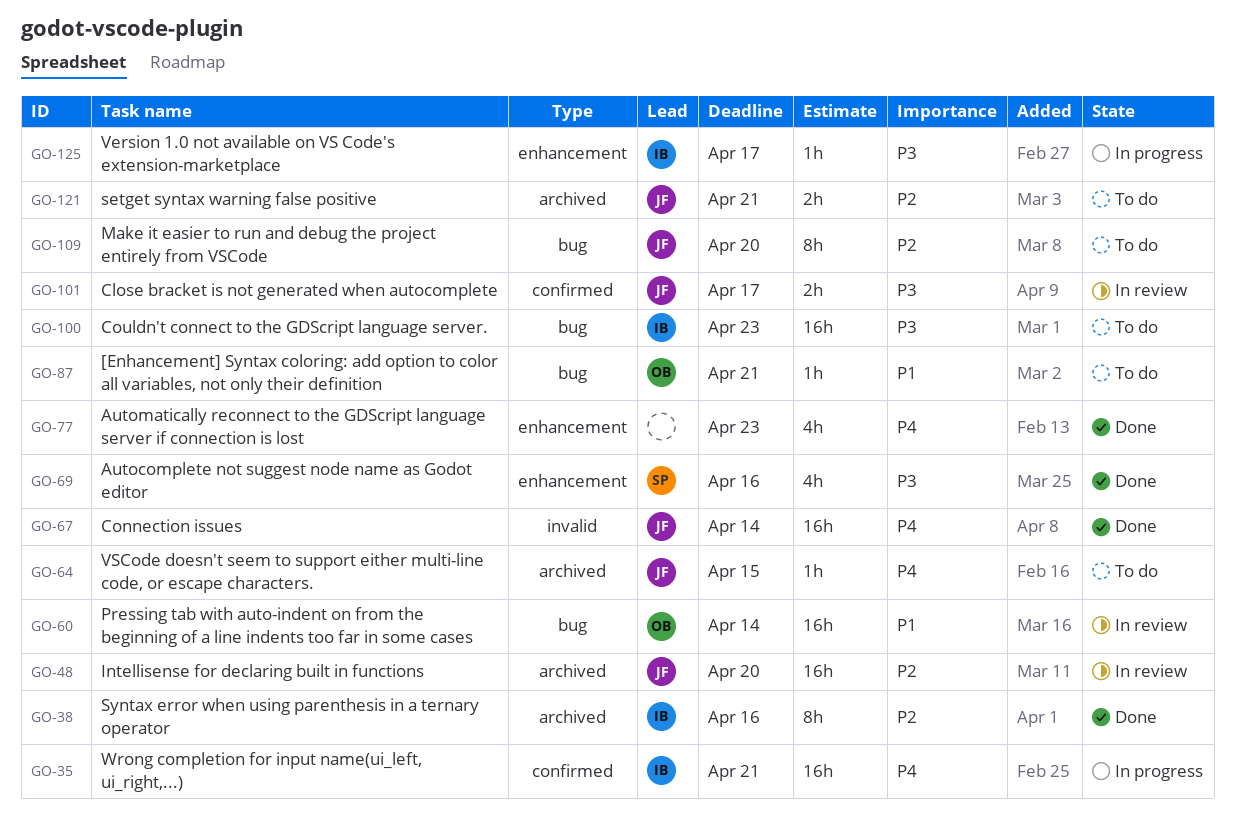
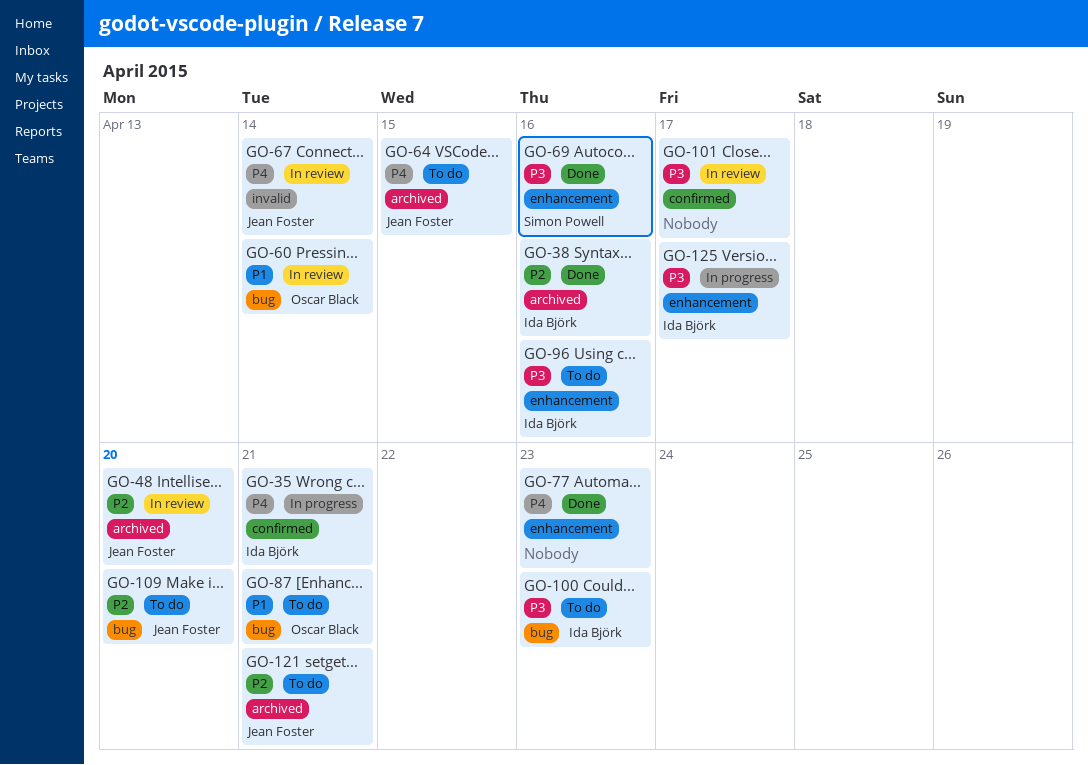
GO-67, status: Done -> In review
GO-96: none -> present
GO-101, owner: Jean Foster -> none

